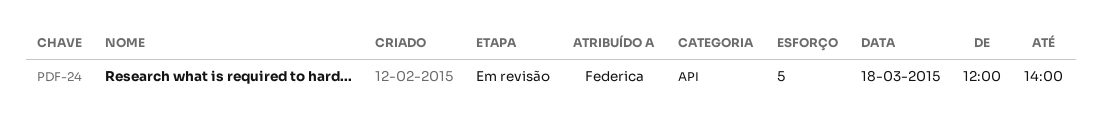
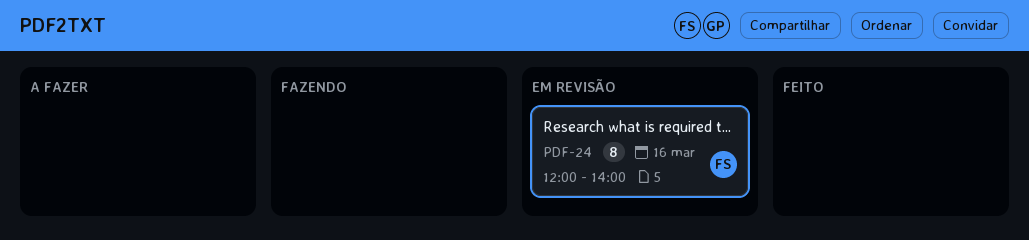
PDF-24, estimate: 5 -> 8
PDF-24, day: Mar 18 -> Mar 16

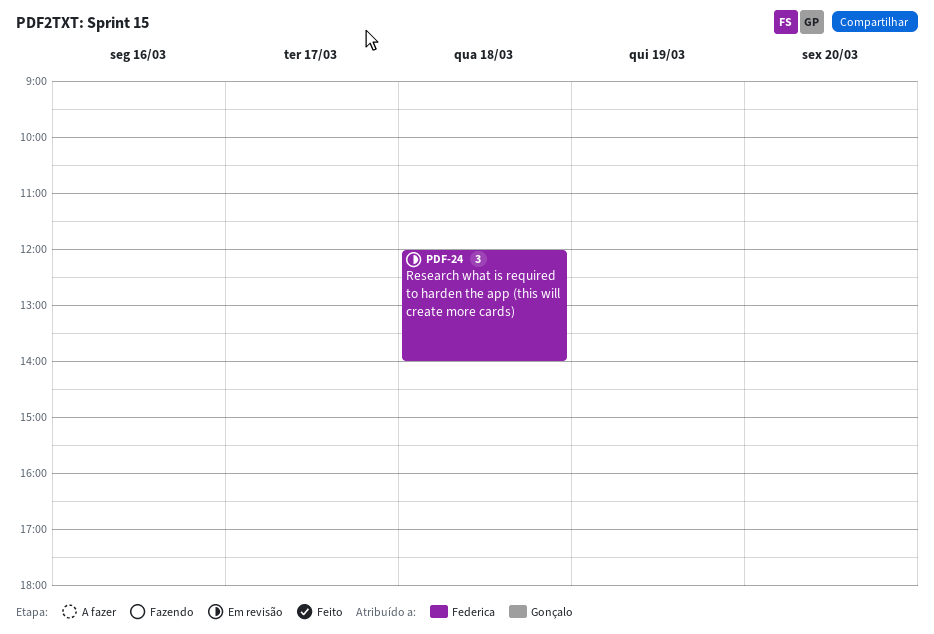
PDF-24, estimate: 8 -> 3
PDF-24, day: Mar 16 -> Mar 18

